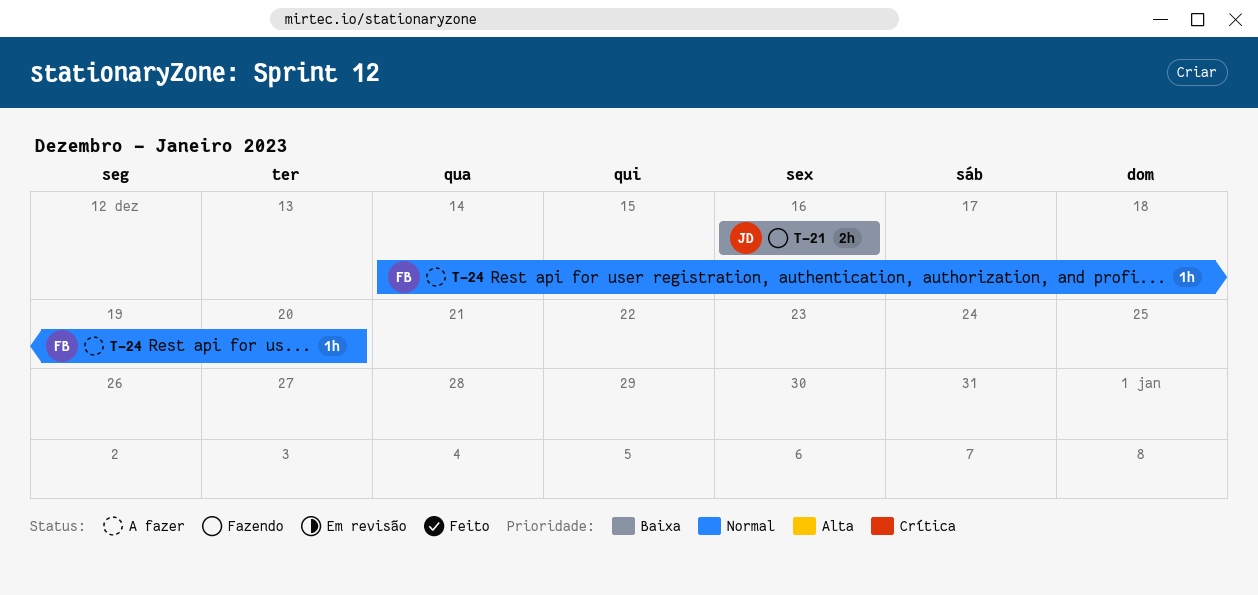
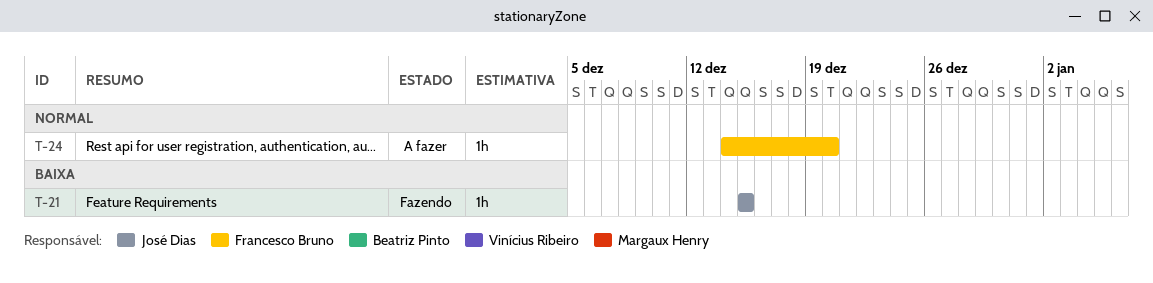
T-21, estimate: 2h -> 1h
T-21, start: Dec 16 -> Dec 15
T-21, due: Dec 16 -> Dec 15

